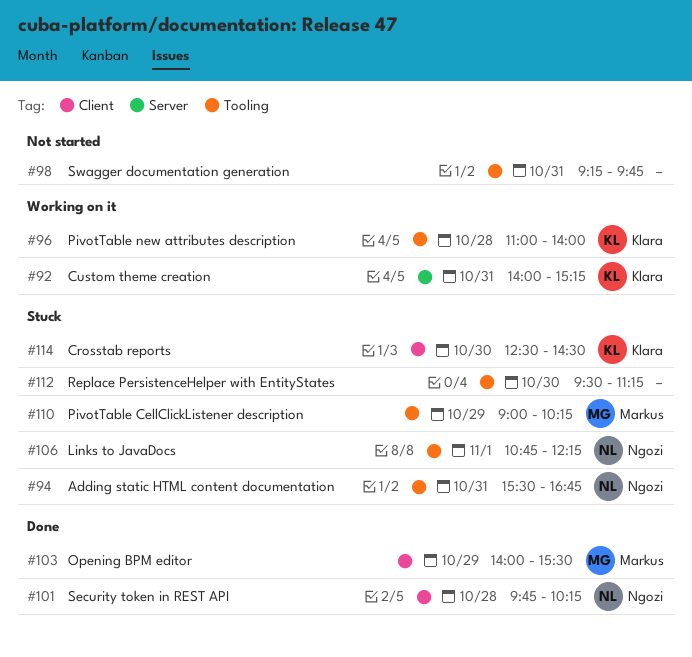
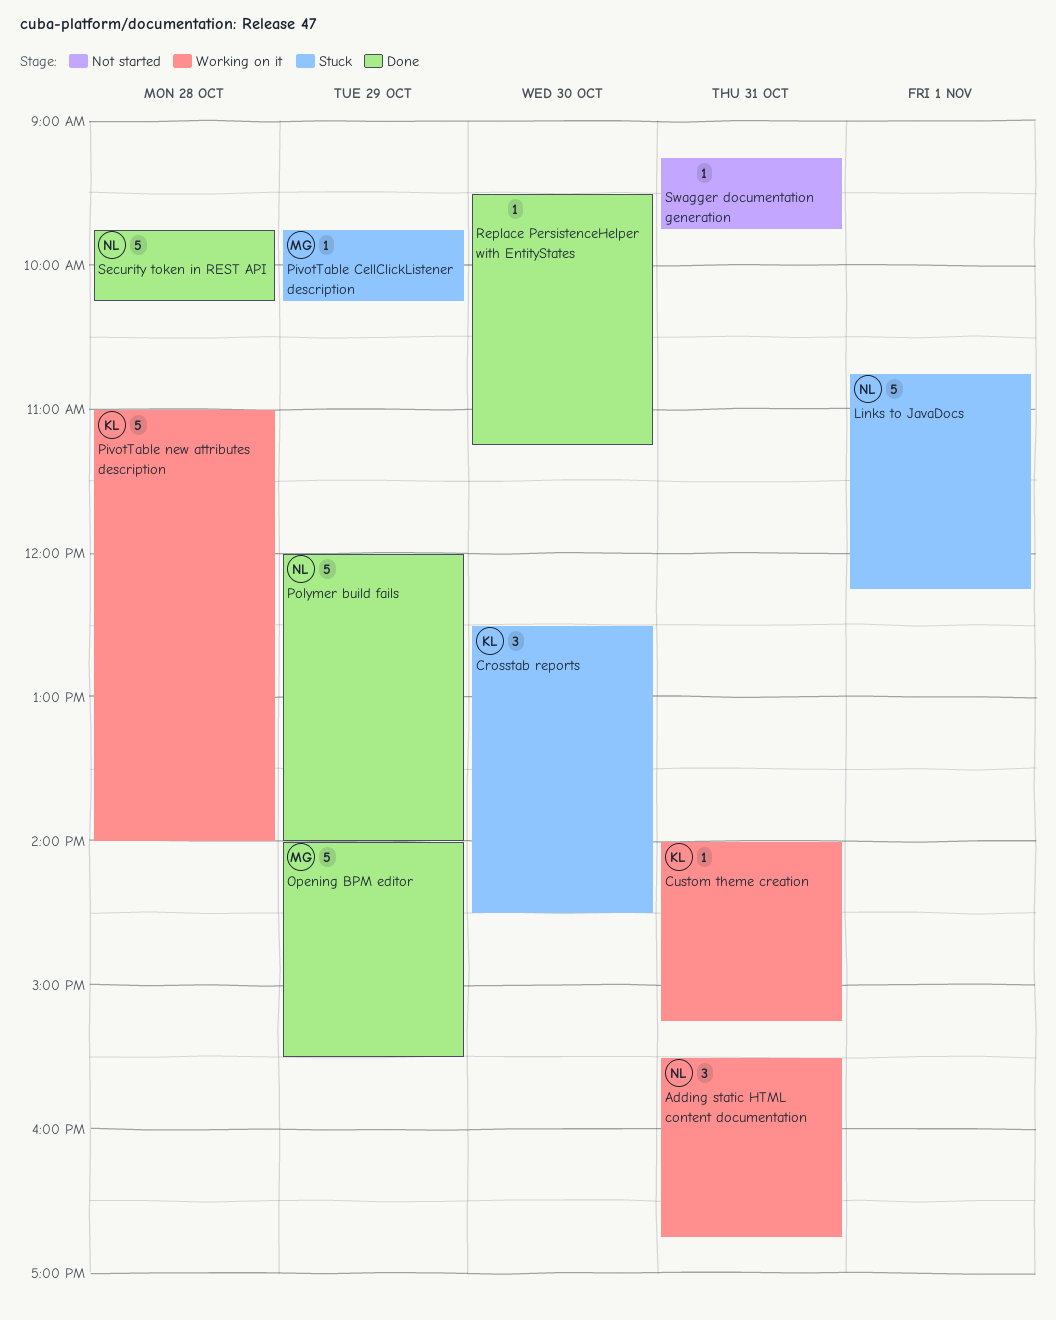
Adding static HTML content documentation, status: Stuck -> Working on it
PivotTable CellClickListener description, begins: 09:00 -> 09:45
Polymer build fails: none -> present
Replace PersistenceHelper with EntityStates, status: Stuck -> Done

